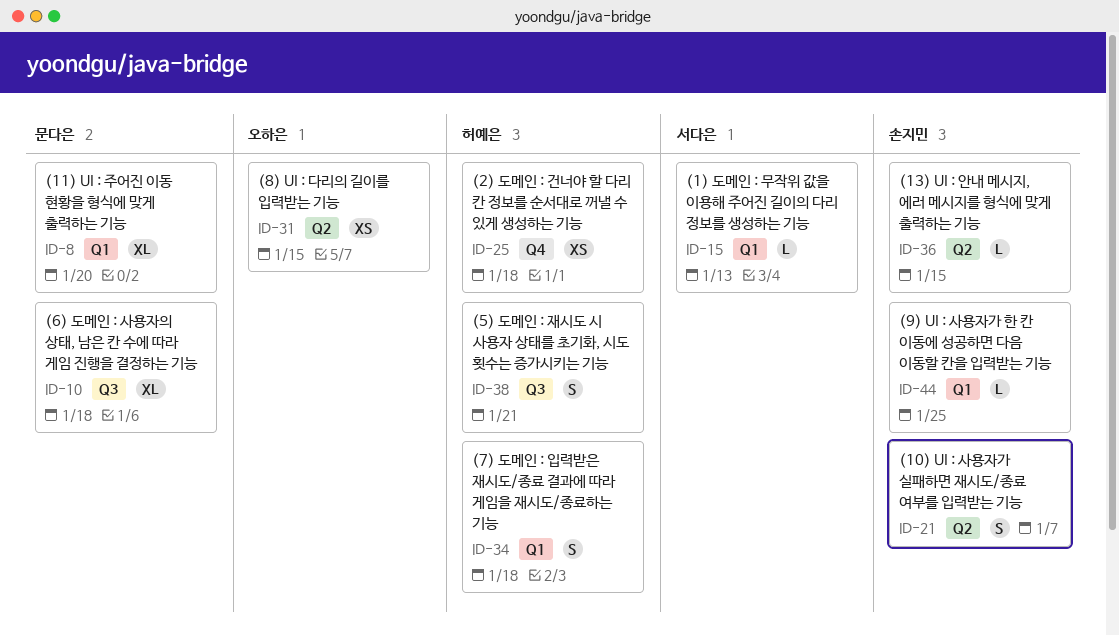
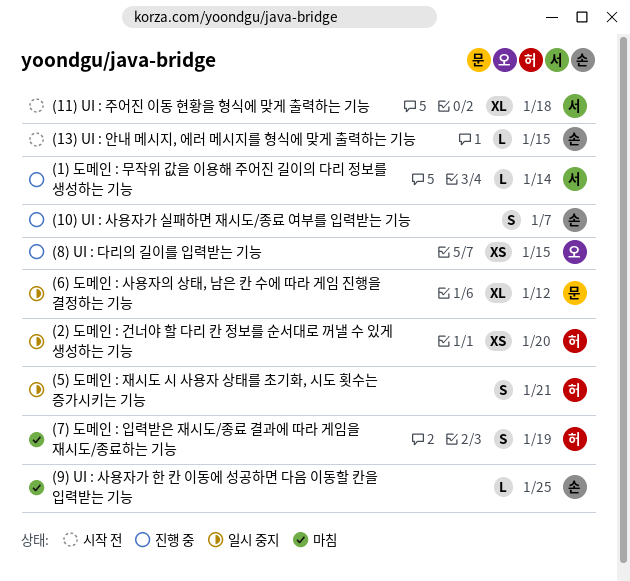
(1) 도메인 : 무작위 값을 이용해 주어진 길이의 다리 정보를 생성하는 기능, due: Jan 13 -> Jan 14
(11) UI : 주어진 이동 현황을 형식에 맞게 출력하는 기능, owner: 문다은 -> 서다은
(11) UI : 주어진 이동 현황을 형식에 맞게 출력하는 기능, due: Jan 20 -> Jan 18
(2) 도메인 : 건너야 할 다리 칸 정보를 순서대로 꺼낼 수 있게 생성하는 기능, due: Jan 18 -> Jan 20
(6) 도메인 : 사용자의 상태, 남은 칸 수에 따라 게임 진행을 결정하는 기능, due: Jan 18 -> Jan 12
(7) 도메인 : 입력받은 재시도/종료 결과에 따라 게임을 재시도/종료하는 기능, due: Jan 18 -> Jan 19

